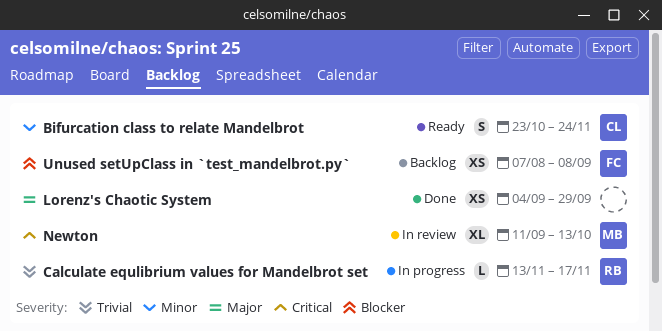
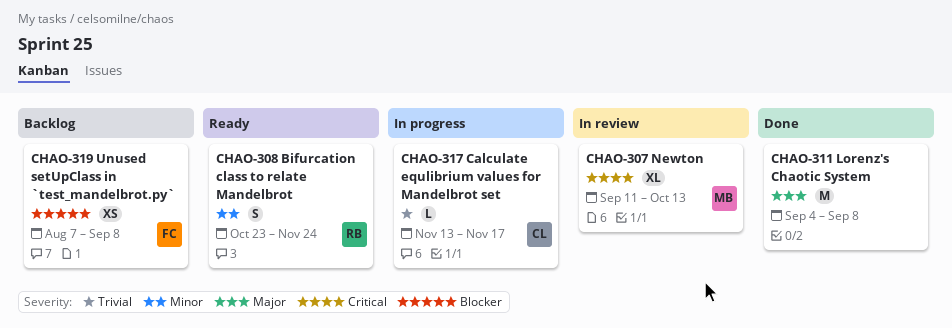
Bifurcation class to relate Mandelbrot, owner: CL -> RB
Calculate equlibrium values for Mandelbrot set, owner: RB -> CL
Lorenz's Chaotic System, estimate: XS -> M
Lorenz's Chaotic System, due: Sep 29 -> Sep 8

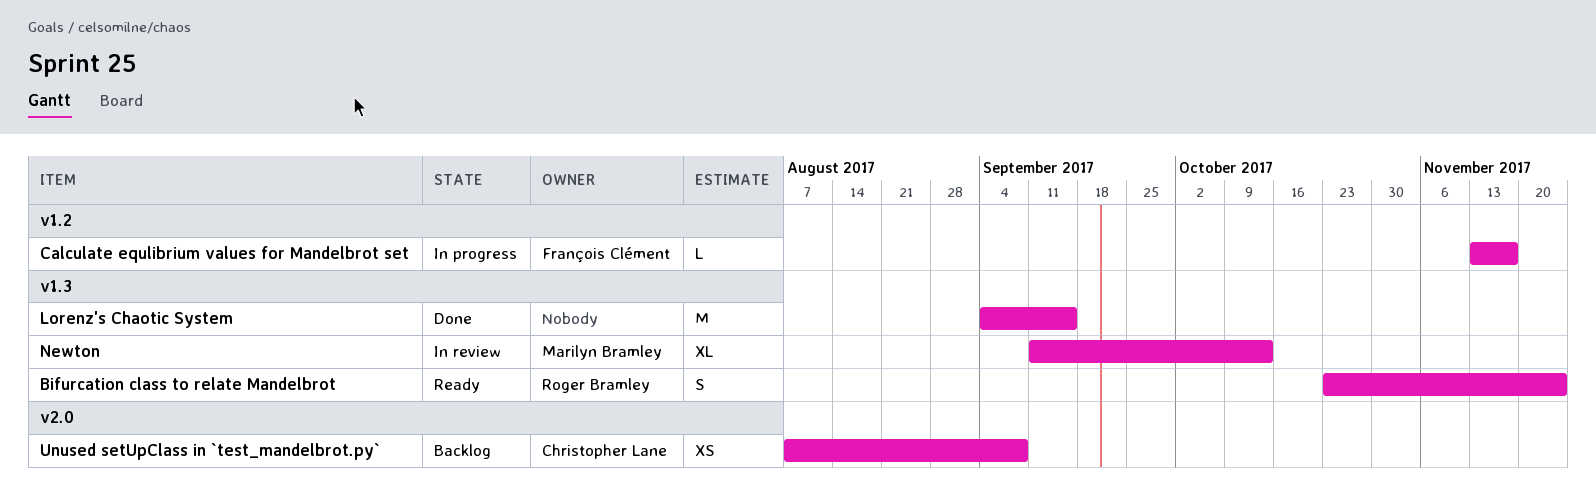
Calculate equlibrium values for Mandelbrot set, owner: Christopher Lane -> François Clément
Lorenz's Chaotic System, due: Sep 8 -> Sep 15
Unused setUpClass in `test_mandelbrot.py`, owner: François Clément -> Christopher Lane

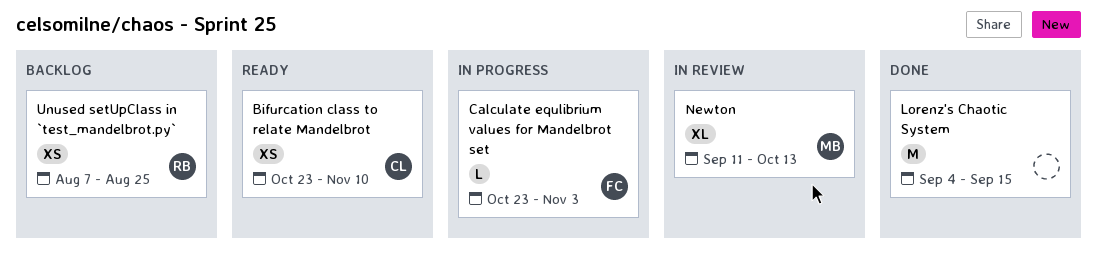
Bifurcation class to relate Mandelbrot, owner: Roger Bramley -> Christopher Lane
Bifurcation class to relate Mandelbrot, estimate: S -> XS
Bifurcation class to relate Mandelbrot, due: Nov 24 -> Nov 10
Calculate equlibrium values for Mandelbrot set, start: Nov 13 -> Oct 23
Calculate equlibrium values for Mandelbrot set, due: Nov 17 -> Nov 3
Unused setUpClass in `test_mandelbrot.py`, owner: Christopher Lane -> Roger Bramley
Unused setUpClass in `test_mandelbrot.py`, due: Sep 8 -> Aug 25

